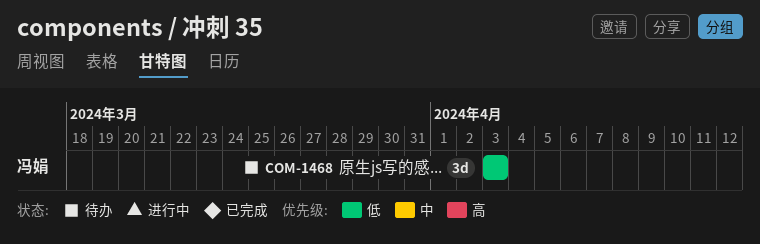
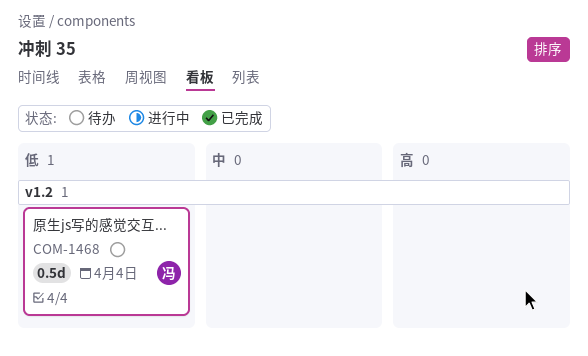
COM-1468, estimate: 3d -> 0.5d
COM-1468, due: Apr 3 -> Apr 4

